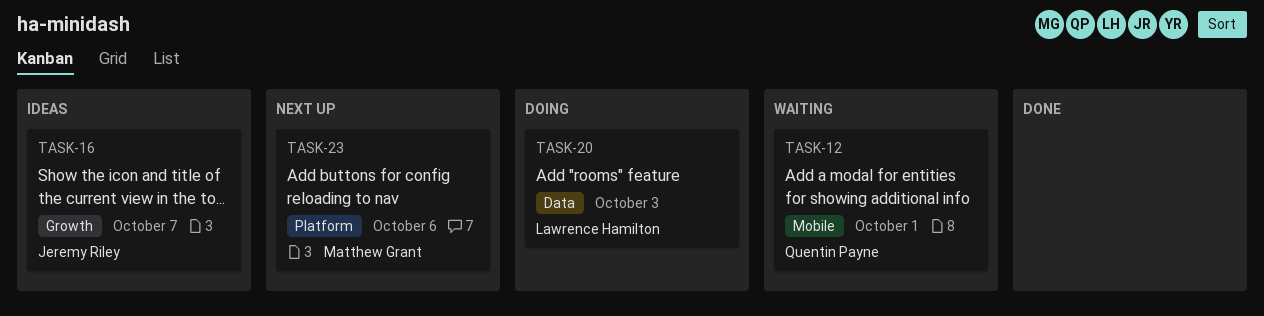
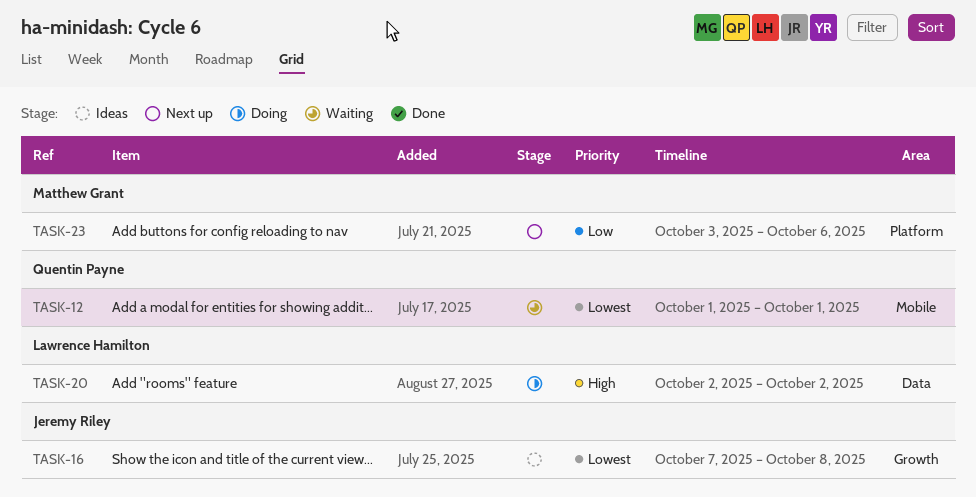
TASK-16, due: Oct 7 -> Oct 8
TASK-20, due: Oct 3 -> Oct 2

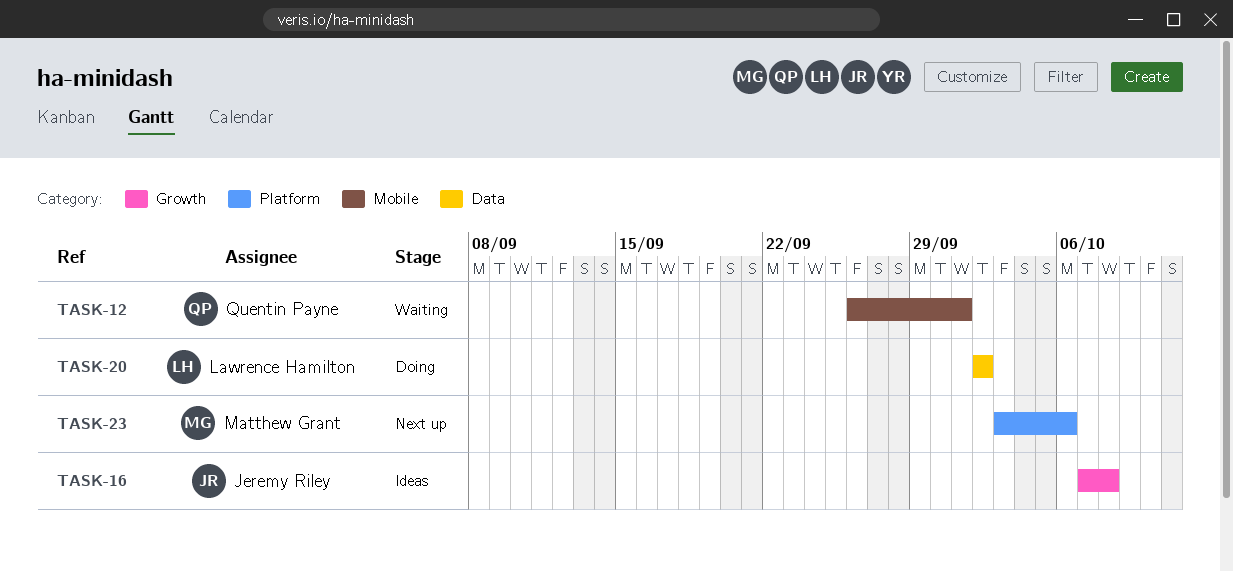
TASK-12, start: Oct 1 -> Sep 26

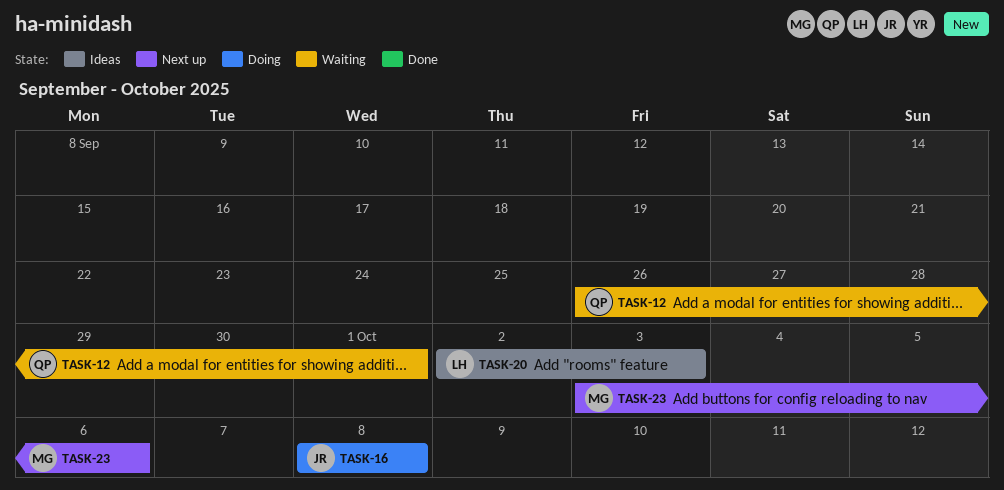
TASK-16, status: Ideas -> Doing
TASK-16, start: Oct 7 -> Oct 8
TASK-20, status: Doing -> Ideas
TASK-20, due: Oct 2 -> Oct 3

